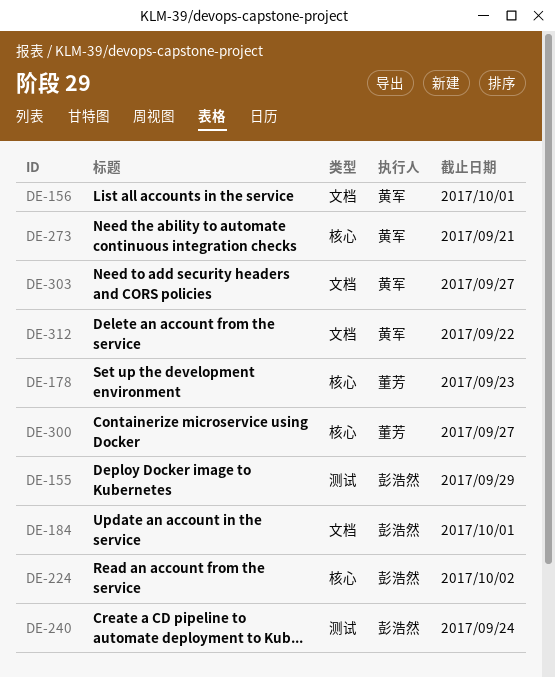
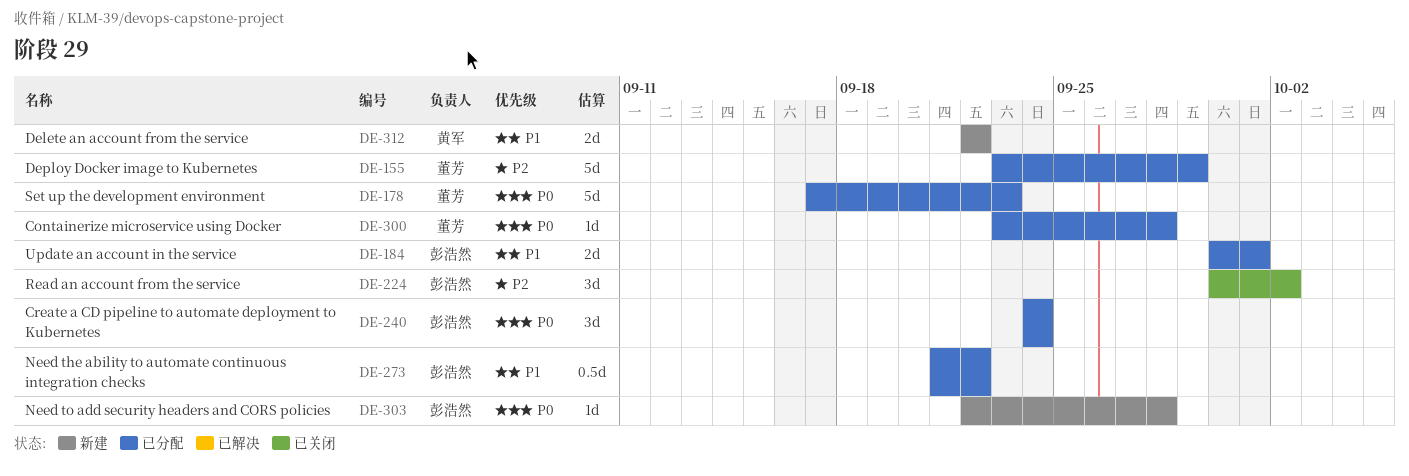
DE-155, owner: 彭浩然 -> 董芳
DE-156: present -> none
DE-273, owner: 黄军 -> 彭浩然
DE-273, due: Sep 21 -> Sep 22
DE-300, due: Sep 27 -> Sep 28
DE-303, owner: 黄军 -> 彭浩然
DE-303, due: Sep 27 -> Sep 28

